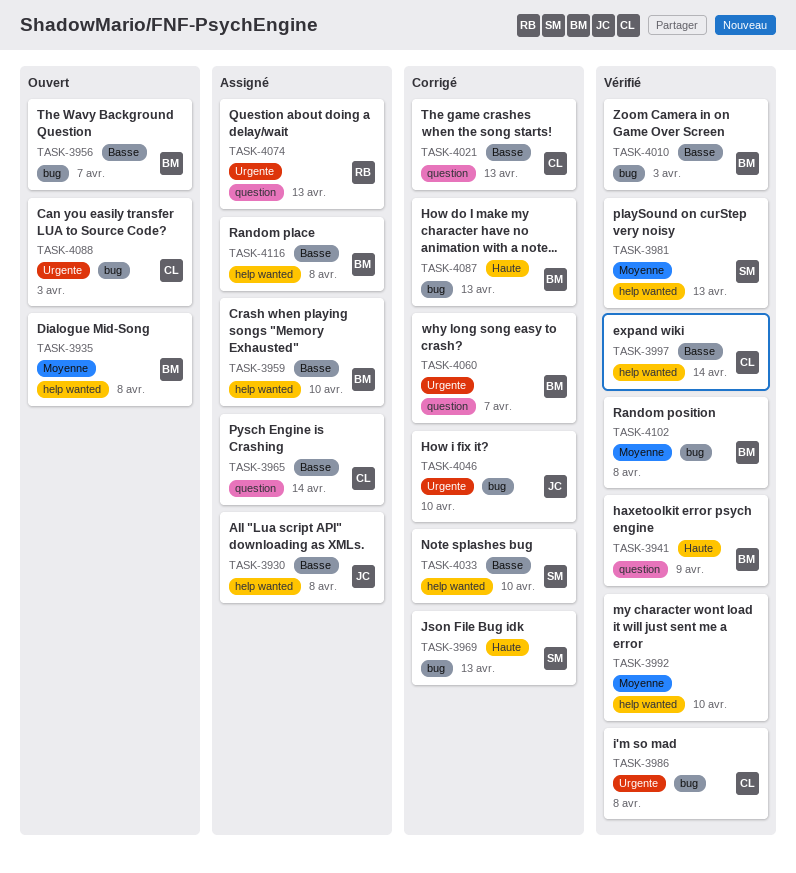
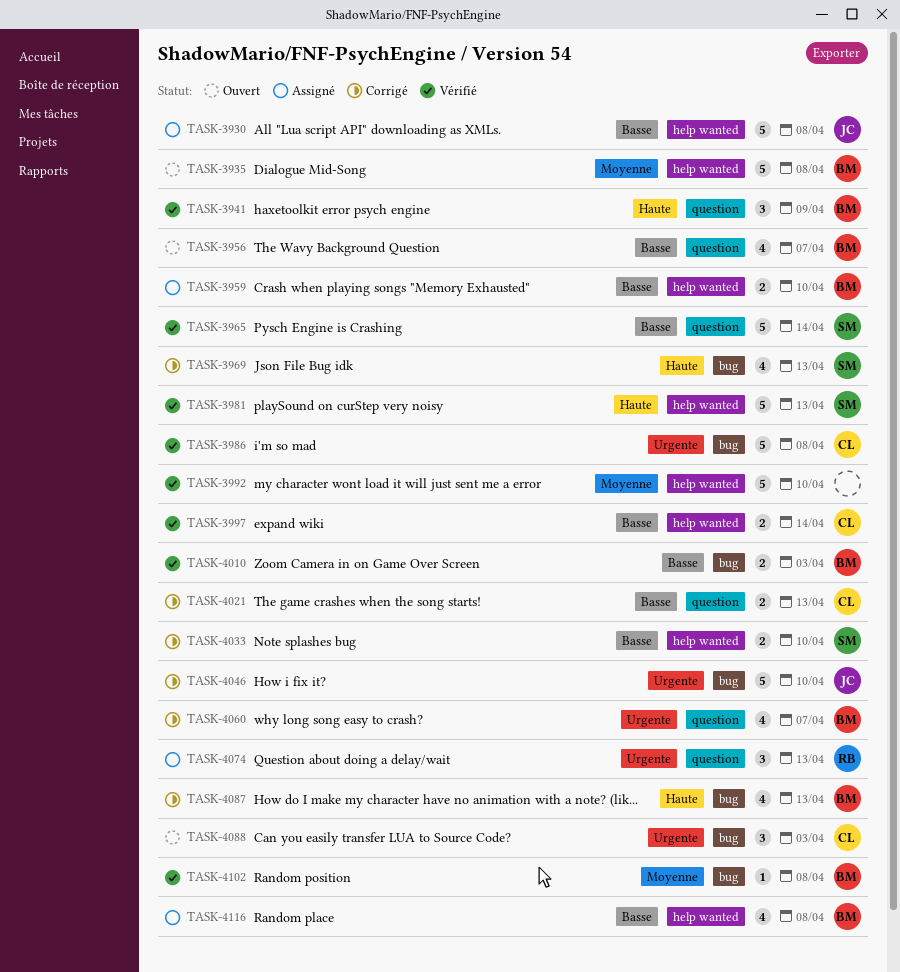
TASK-3956, label: bug -> question
TASK-3965, status: Assigné -> Vérifié
TASK-3965, owner: CL -> SM
TASK-3981, priority: Moyenne -> Haute

